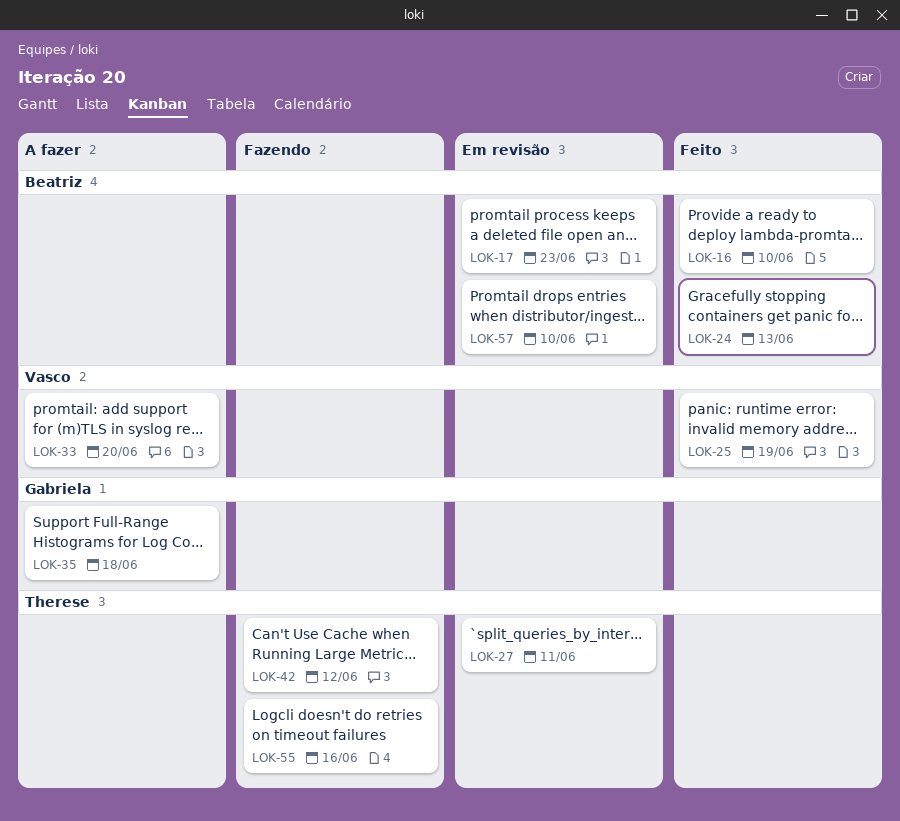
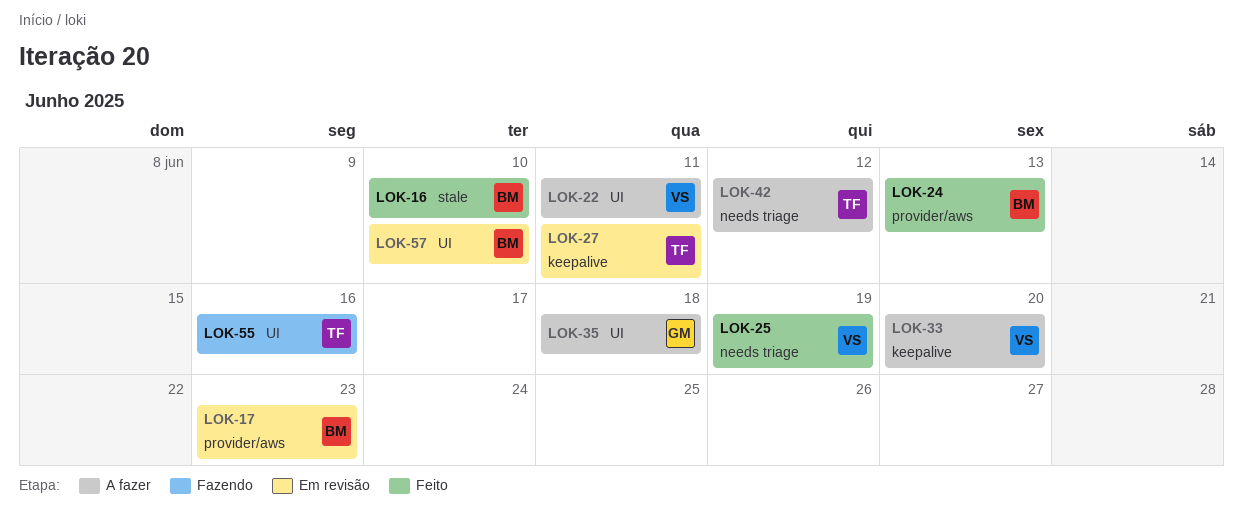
LOK-22: none -> present
LOK-42, status: Fazendo -> A fazer

